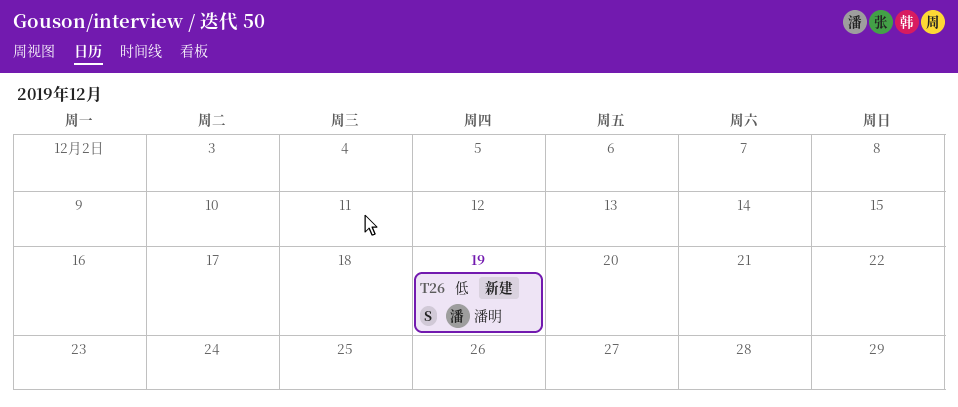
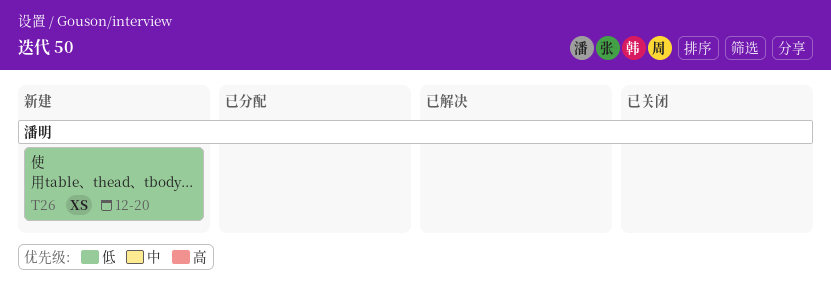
T26, estimate: S -> XS
T26, due: Dec 19 -> Dec 20

